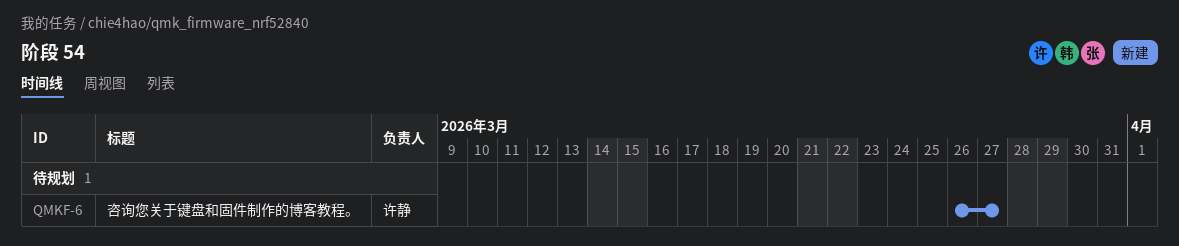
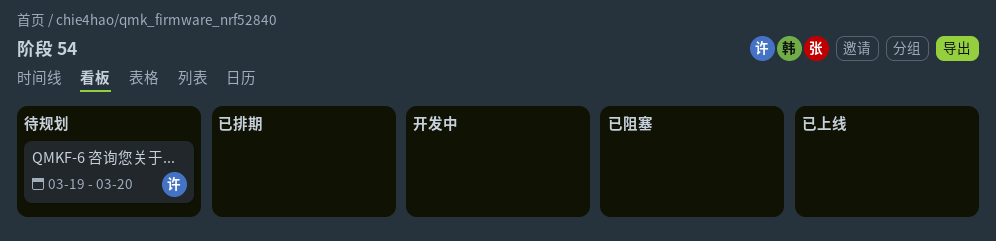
QMKF-6, start: Mar 26 -> Mar 19
QMKF-6, due: Mar 27 -> Mar 20

